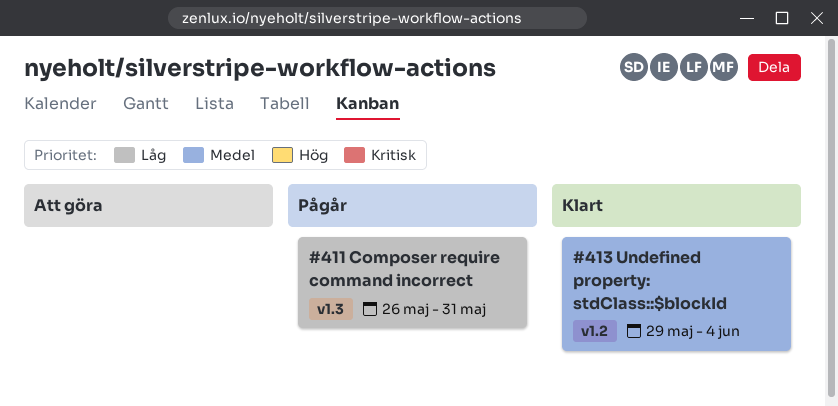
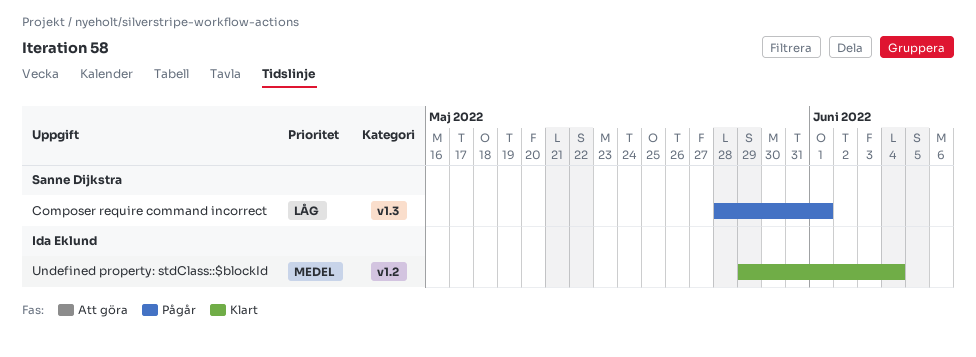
Composer require command incorrect, start: May 26 -> May 28
Composer require command incorrect, due: May 31 -> Jun 1

